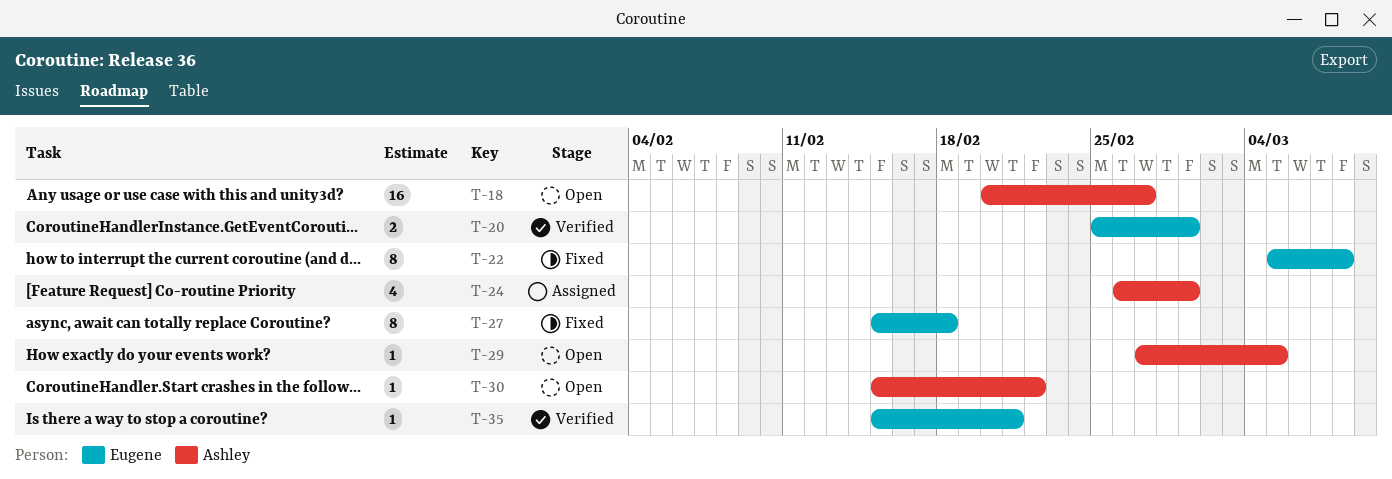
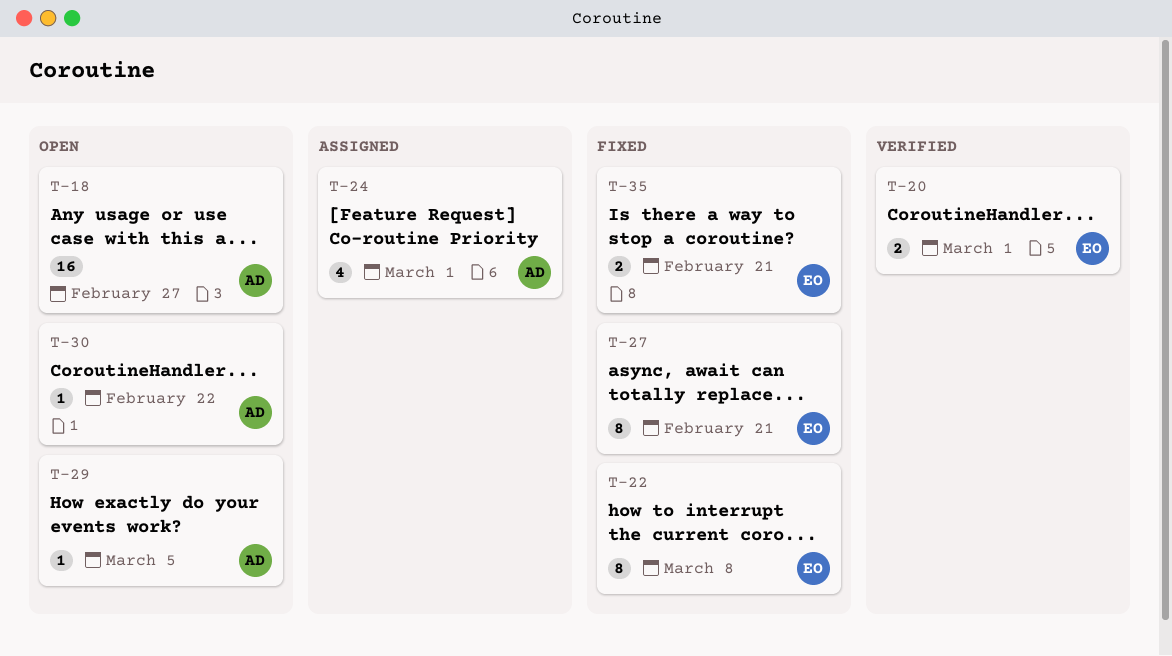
T-27, due: Feb 18 -> Feb 21
T-35, status: Verified -> Fixed
T-35, estimate: 1 -> 2

